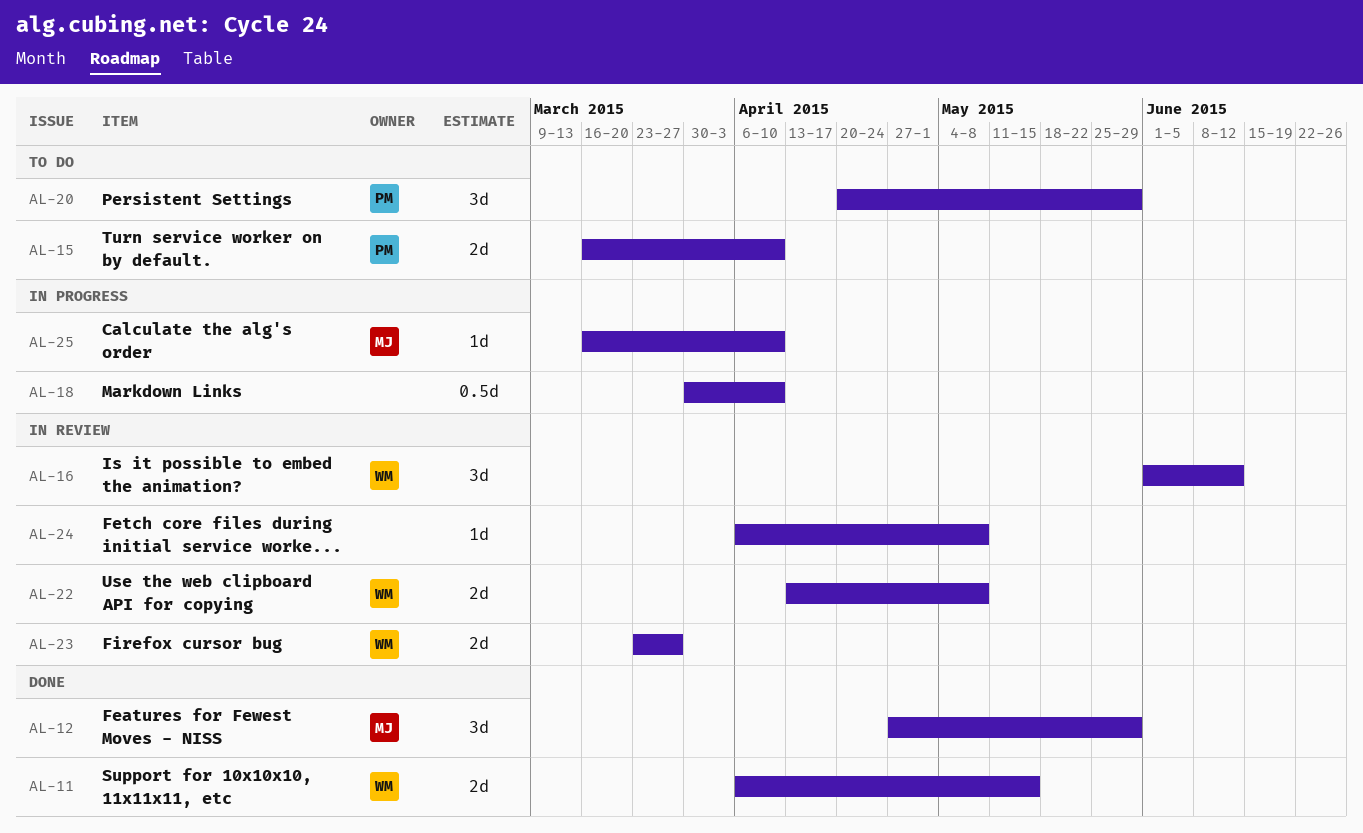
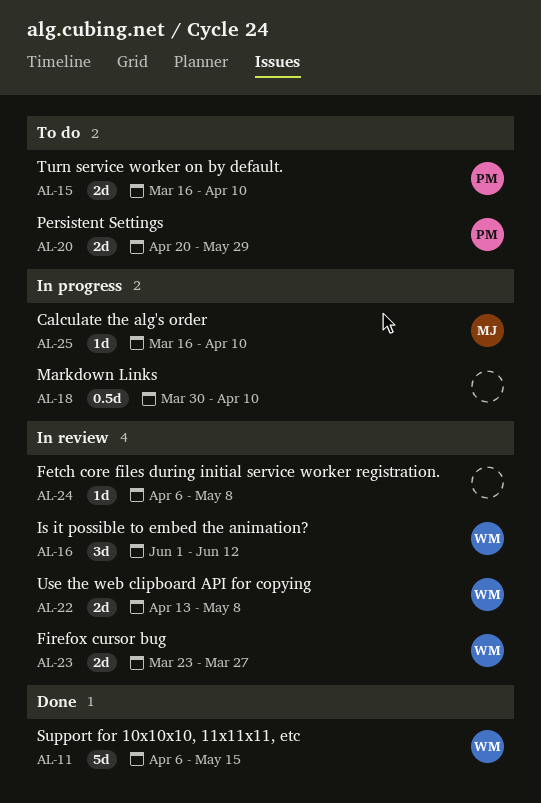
AL-11, estimate: 2d -> 5d
AL-12: present -> none
AL-20, estimate: 3d -> 2d

